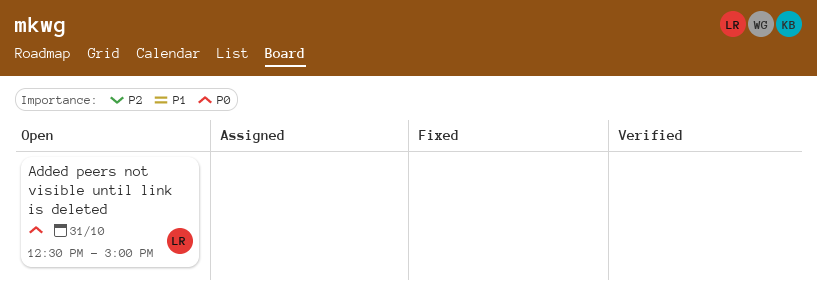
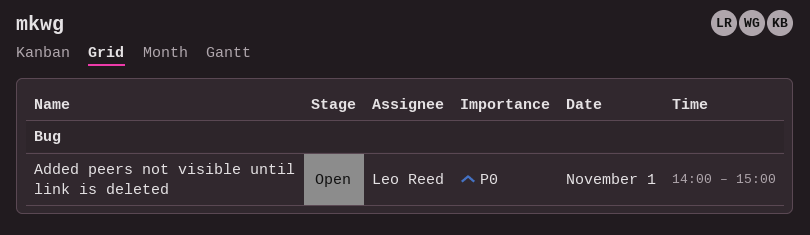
Added peers not visible until link is deleted, day: Oct 31 -> Nov 1
Added peers not visible until link is deleted, begins: 12:30 -> 14:00

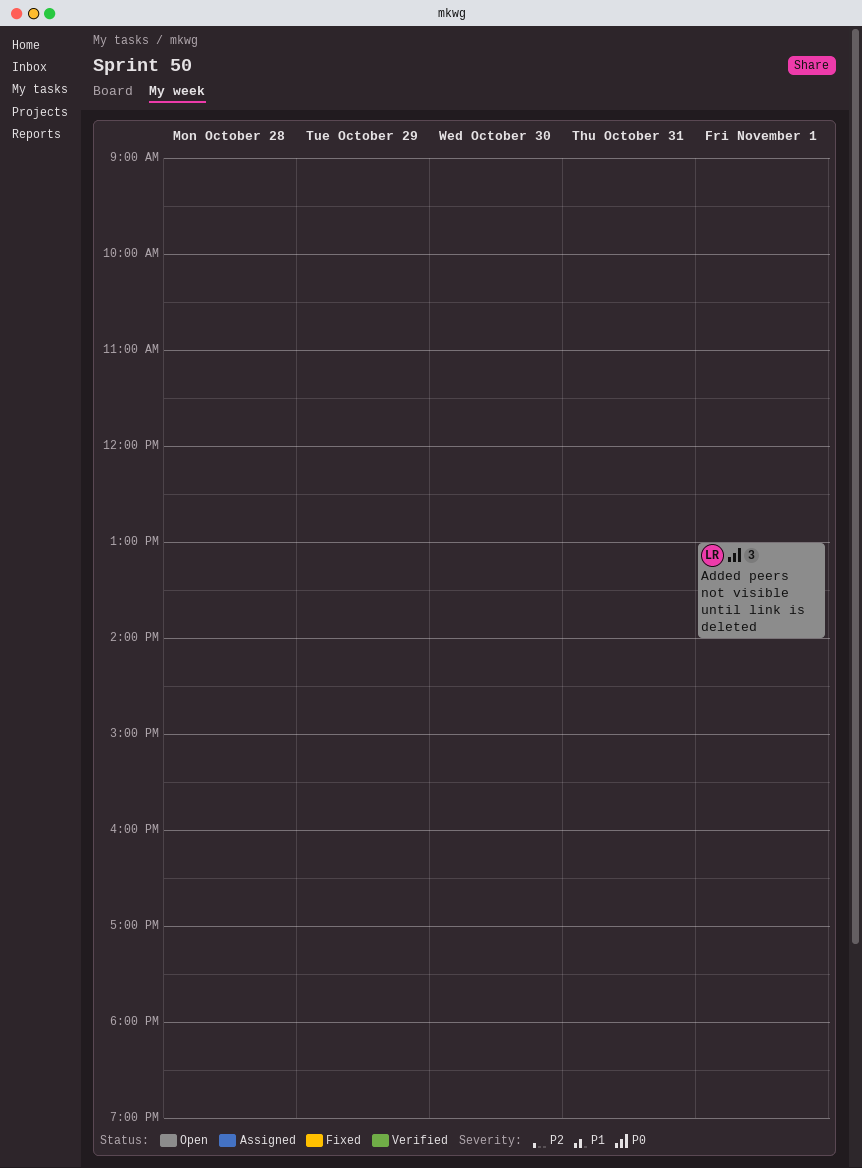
Added peers not visible until link is deleted, begins: 14:00 -> 13:00
Added peers not visible until link is deleted, ends: 15:00 -> 14:00

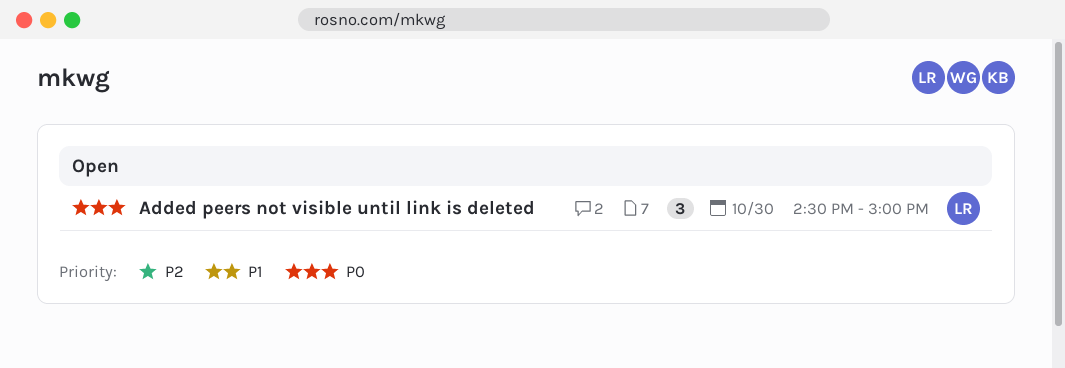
Added peers not visible until link is deleted, day: Nov 1 -> Oct 30
Added peers not visible until link is deleted, begins: 13:00 -> 14:30
Added peers not visible until link is deleted, ends: 14:00 -> 15:00

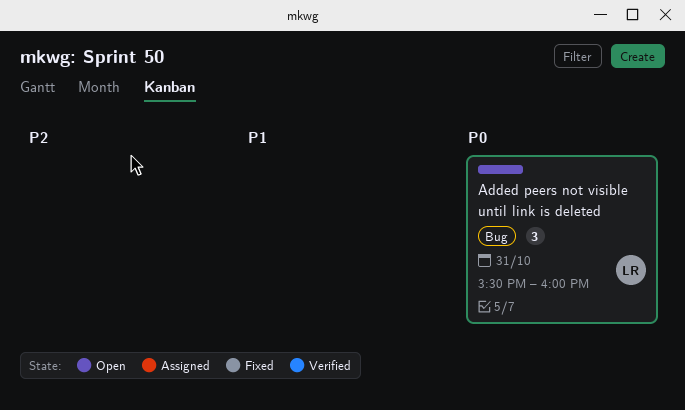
Added peers not visible until link is deleted, day: Oct 30 -> Oct 31
Added peers not visible until link is deleted, begins: 14:30 -> 15:30
Added peers not visible until link is deleted, ends: 15:00 -> 16:00

